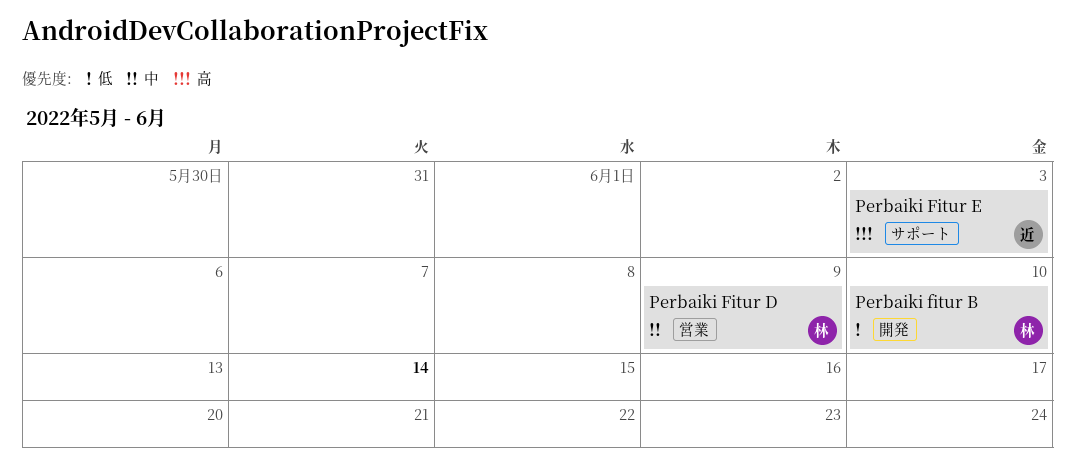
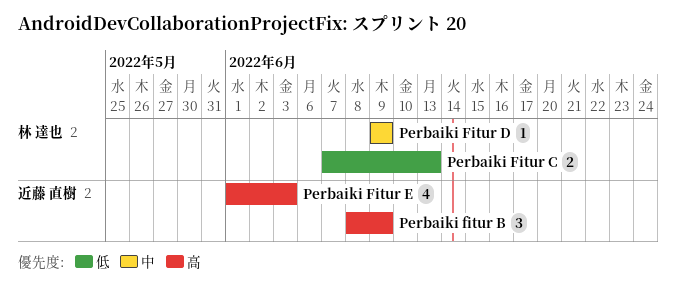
Perbaiki fitur B, owner: 林 達也 -> 近藤 直樹
Perbaiki fitur B, priority: 低 -> 高
Perbaiki fitur B, due: Jun 10 -> Jun 9
Perbaiki Fitur C: none -> present

